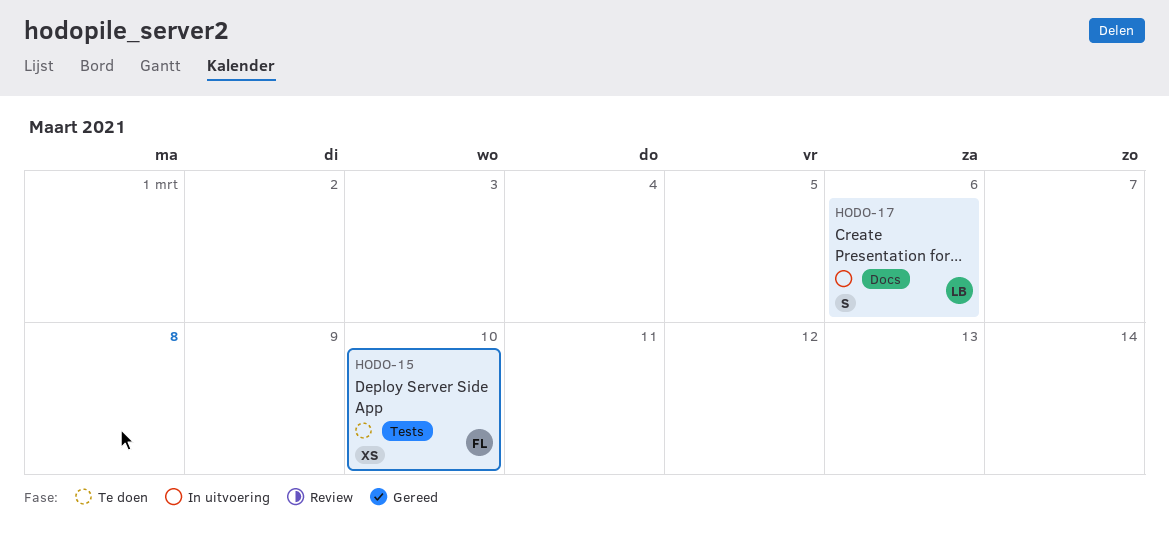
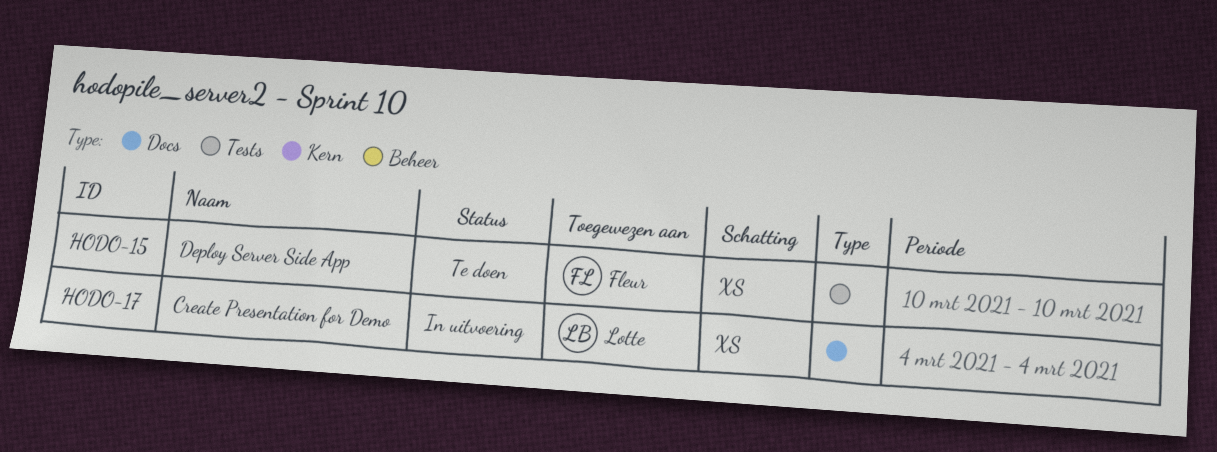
HODO-17, estimate: S -> XS
HODO-17, due: Mar 6 -> Mar 4

